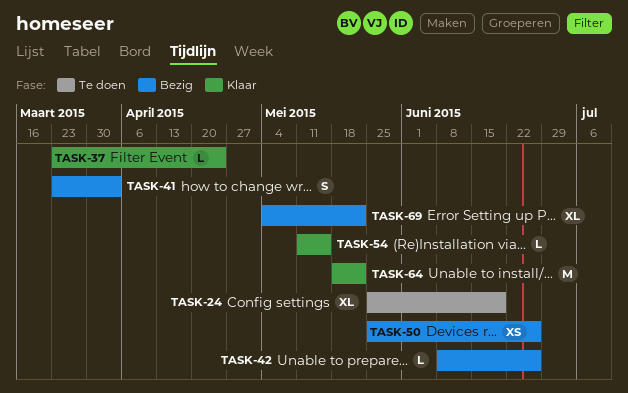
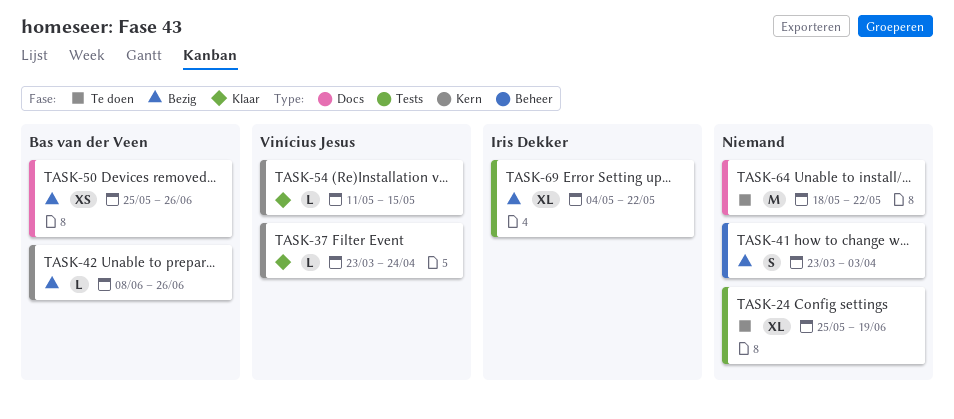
TASK-64, status: Klaar -> Te doen

